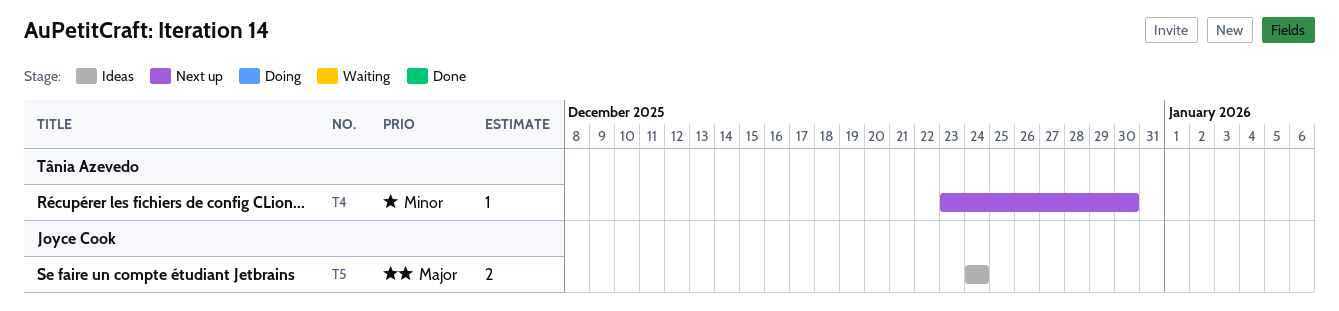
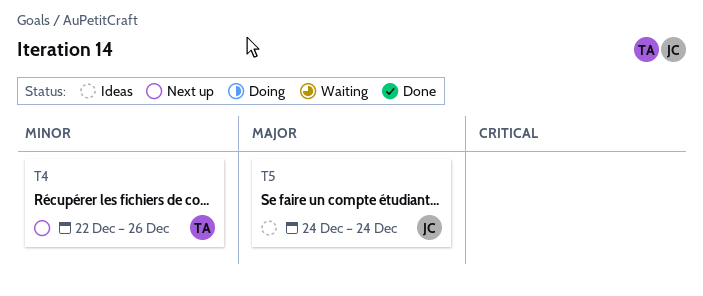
T4, start: Dec 23 -> Dec 22
T4, due: Dec 30 -> Dec 26

